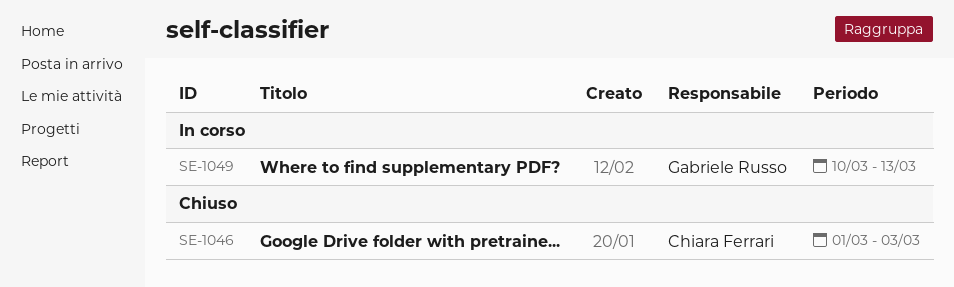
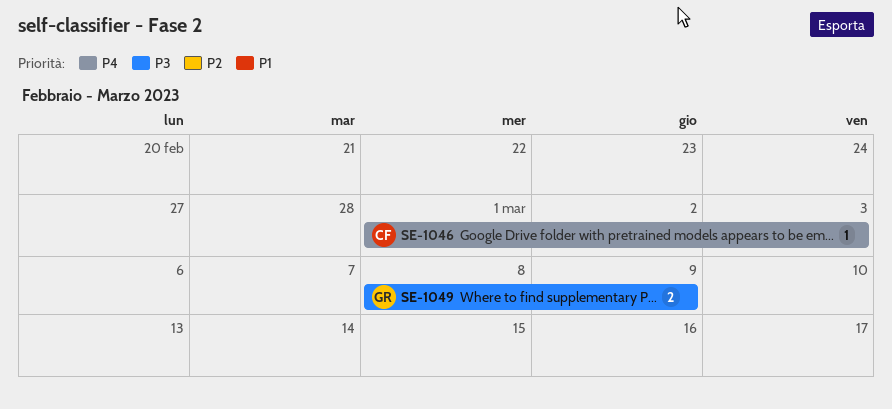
SE-1049, start: Mar 10 -> Mar 8
SE-1049, due: Mar 13 -> Mar 9

